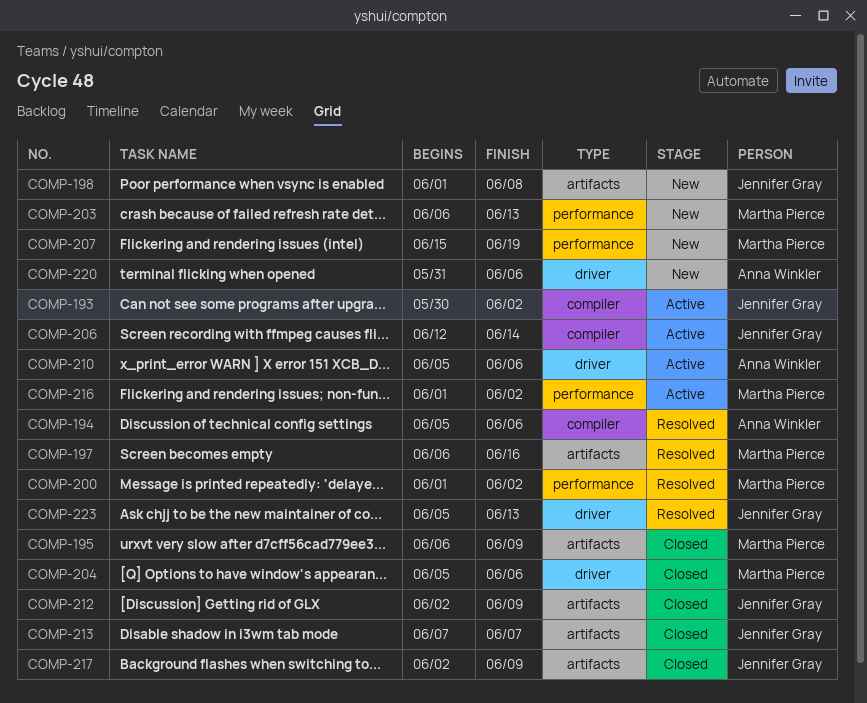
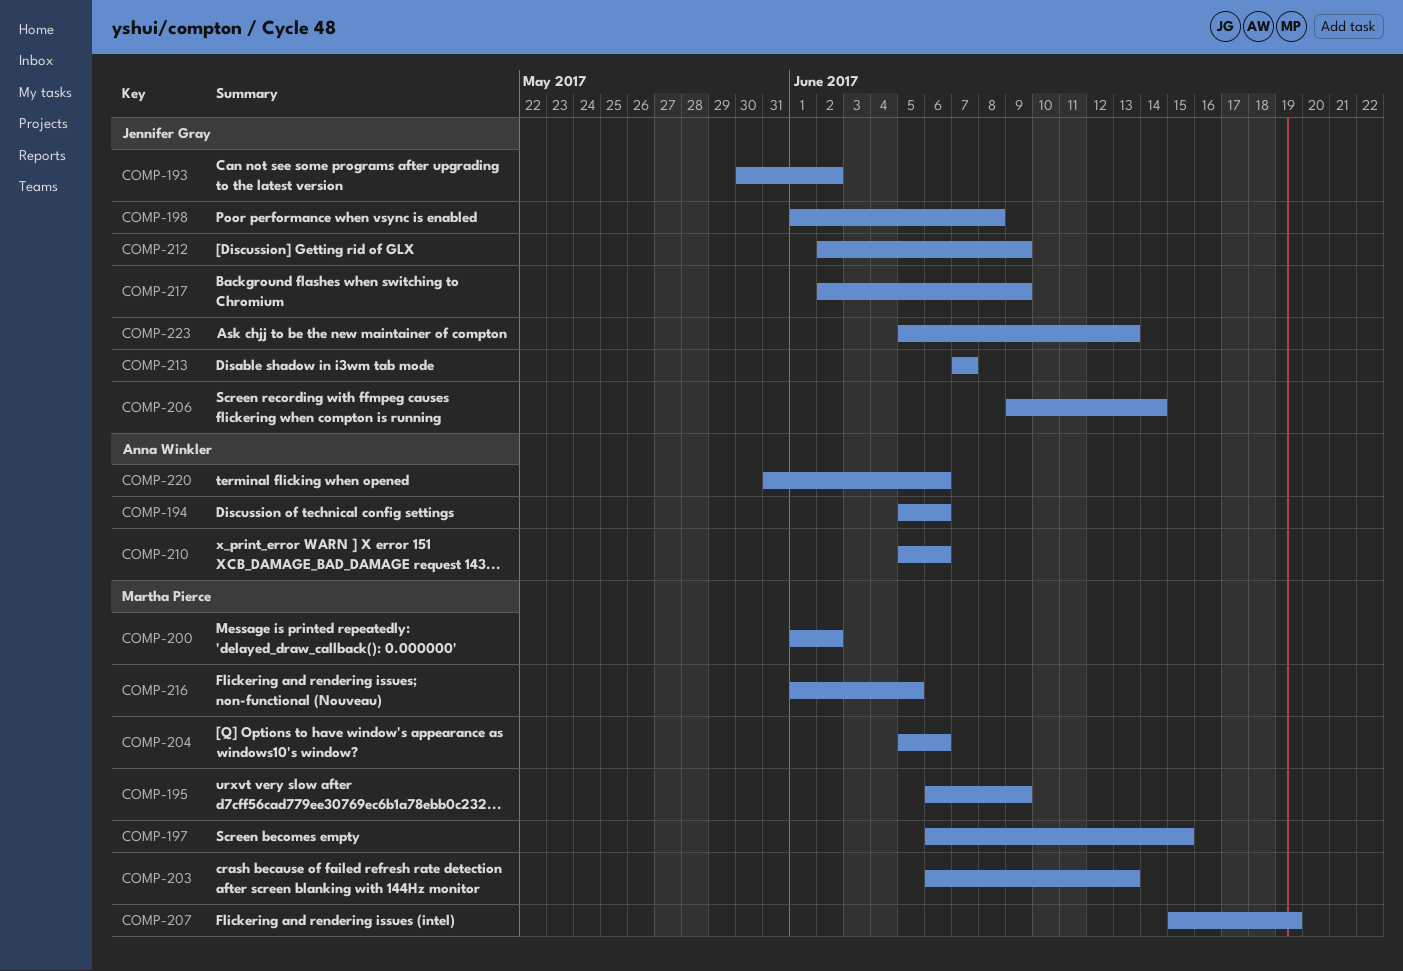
COMP-197, due: Jun 16 -> Jun 15
COMP-206, start: Jun 12 -> Jun 9
COMP-216, due: Jun 2 -> Jun 5

